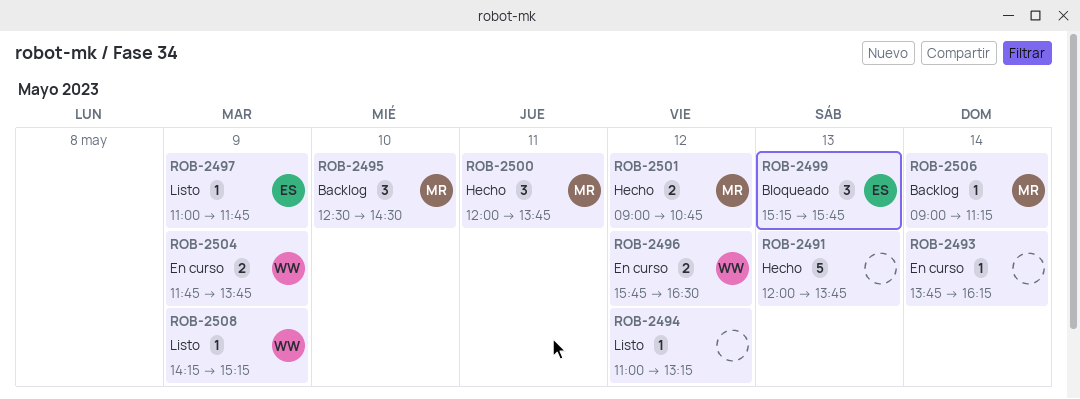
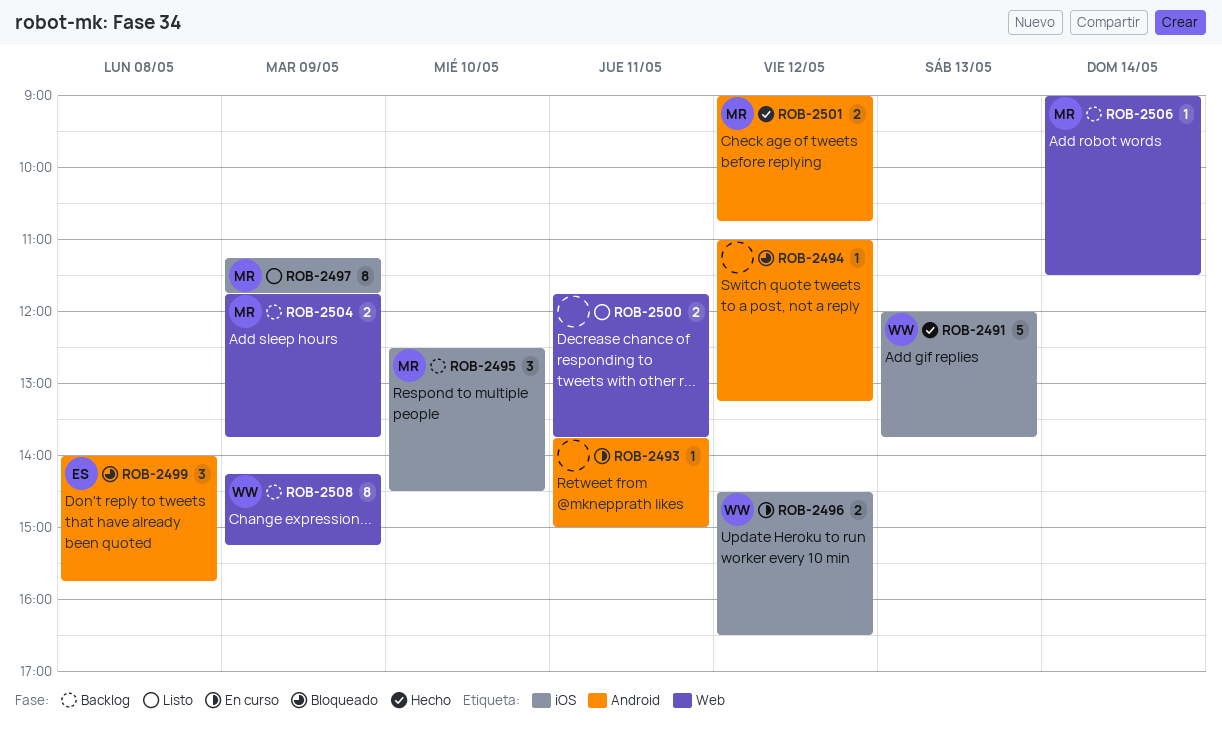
ROB-2491, owner: none -> WW
ROB-2493, day: May 14 -> May 11
ROB-2493, ends: 16:15 -> 15:00
ROB-2494, status: Listo -> Bloqueado
ROB-2496, begins: 15:45 -> 14:30
ROB-2497, owner: ES -> MR
ROB-2497, estimate: 1 -> 8
ROB-2497, begins: 11:00 -> 11:15
ROB-2499, day: May 13 -> May 8
ROB-2499, begins: 15:15 -> 14:00
ROB-2500, status: Hecho -> Listo
ROB-2500, owner: MR -> none
ROB-2500, estimate: 3 -> 2
ROB-2500, begins: 12:00 -> 11:45
ROB-2504, status: En curso -> Backlog
ROB-2504, owner: WW -> MR
ROB-2506, ends: 11:15 -> 11:30
ROB-2508, status: Listo -> Backlog
ROB-2508, estimate: 1 -> 8

